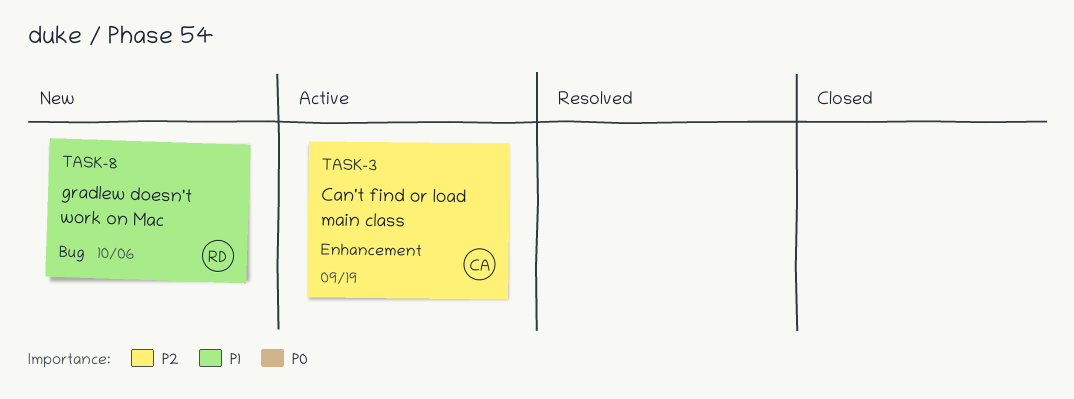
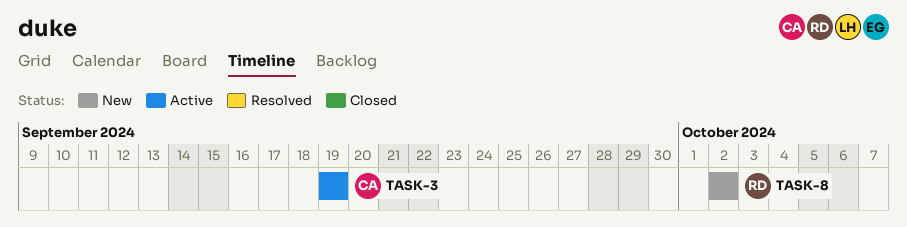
TASK-8, due: Oct 6 -> Oct 2

